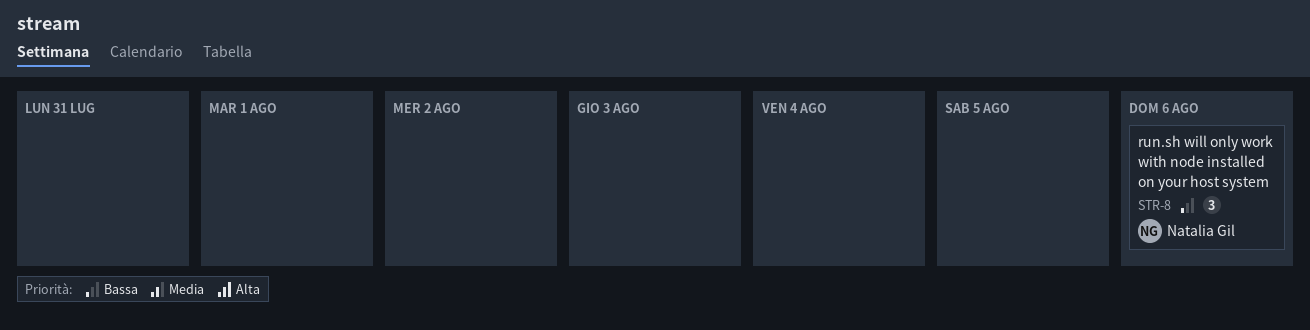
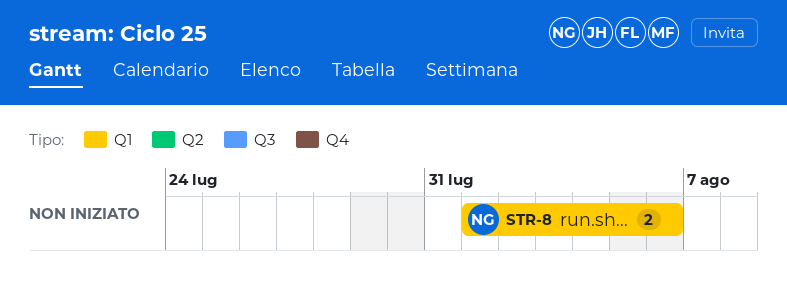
STR-8, estimate: 3 -> 2

